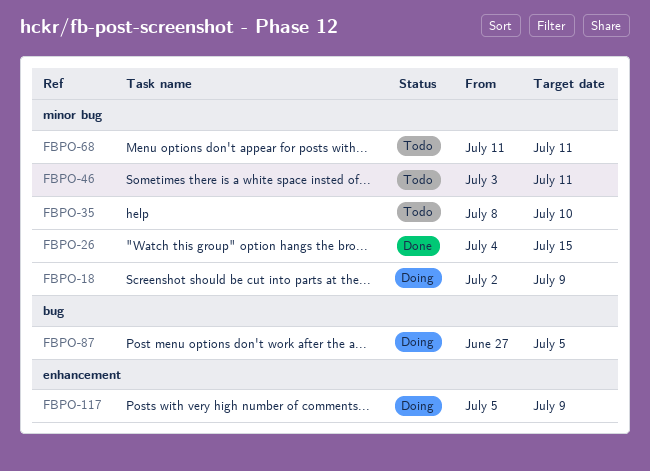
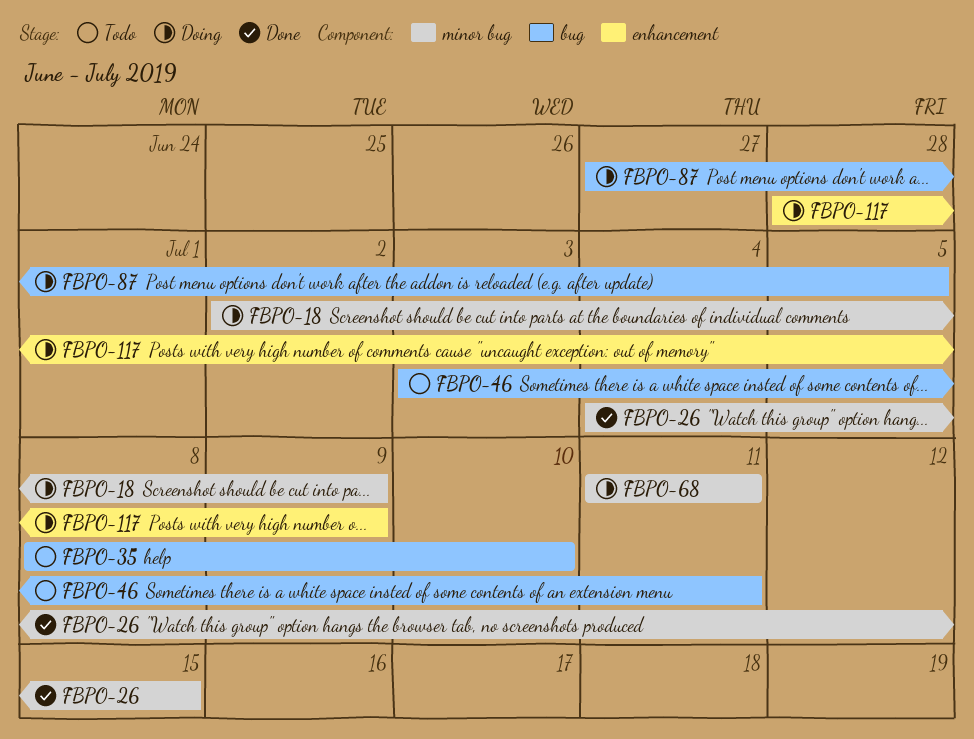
FBPO-35, label: minor bug -> bug
FBPO-46, label: minor bug -> bug
FBPO-68, status: Todo -> Doing
FBPO-117, start: Jul 5 -> Jun 28

